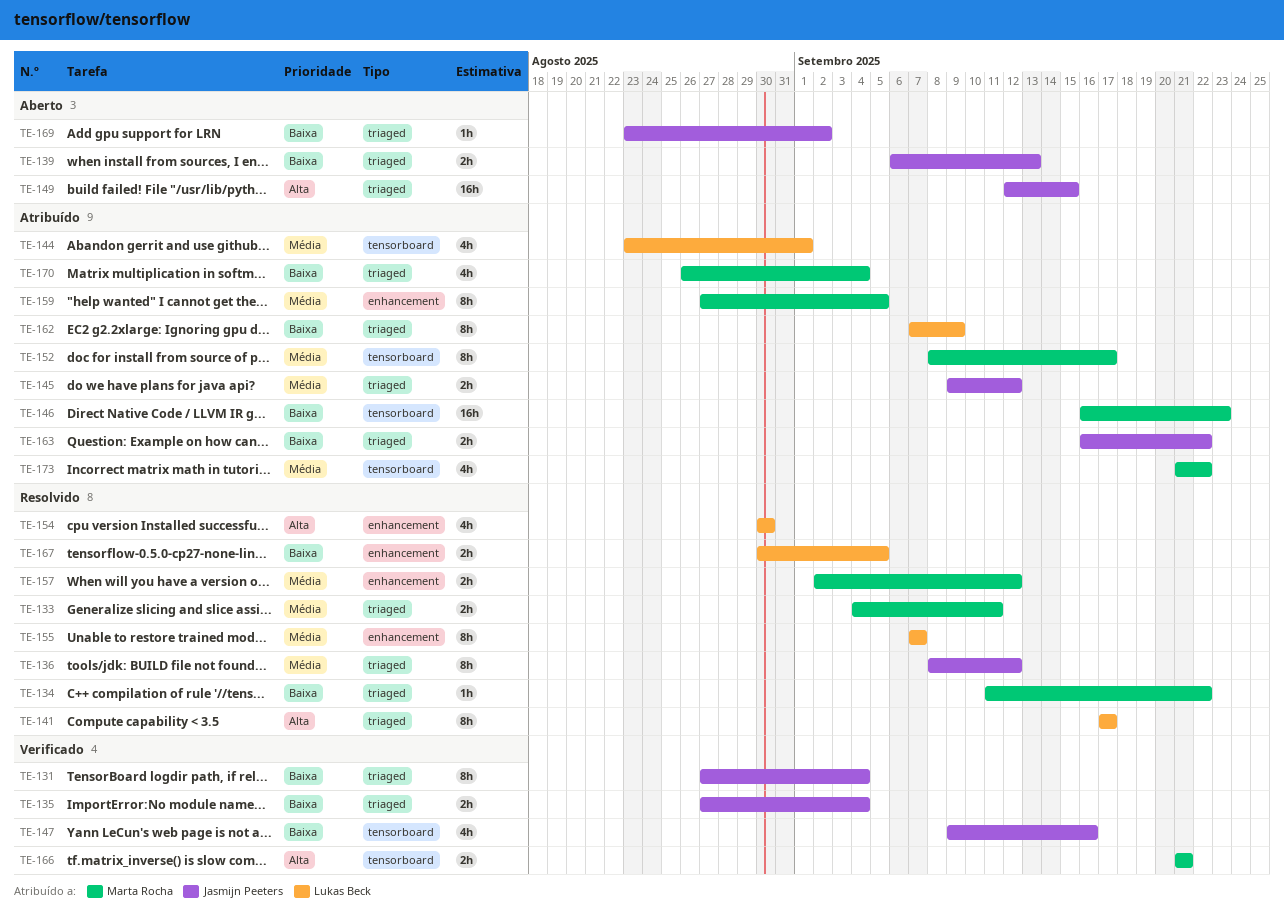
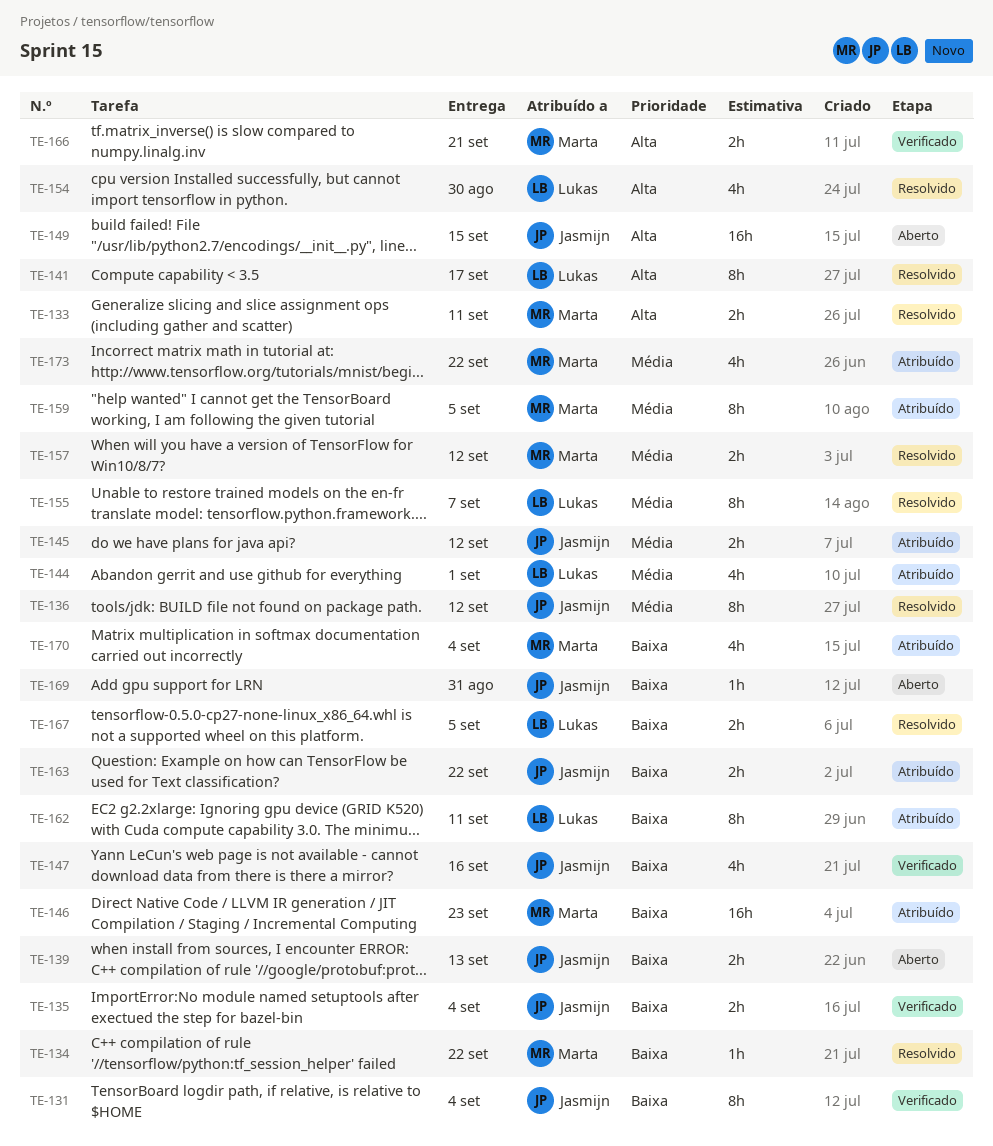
TE-133, priority: Média -> Alta
TE-152: present -> none
TE-162, due: Sep 9 -> Sep 11
TE-169, due: Sep 2 -> Aug 31

